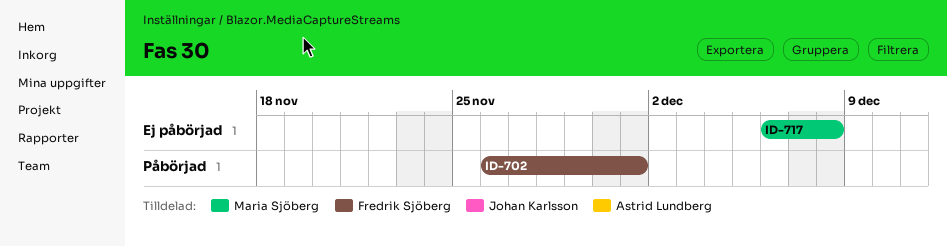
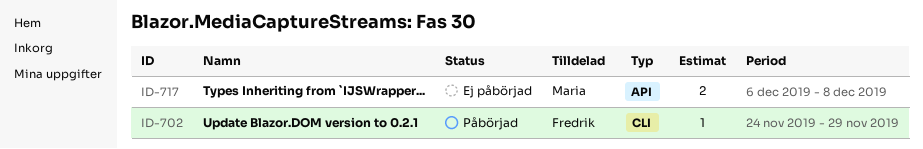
ID-702, start: Nov 26 -> Nov 24
ID-702, due: Dec 1 -> Nov 29

